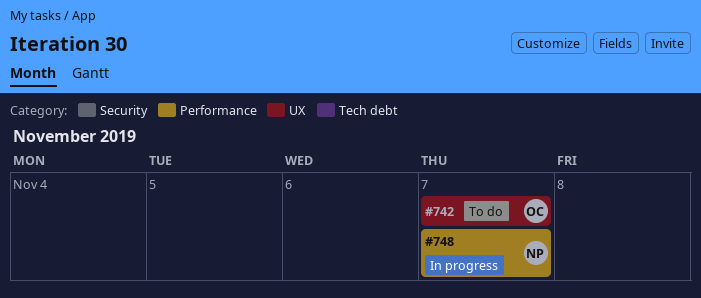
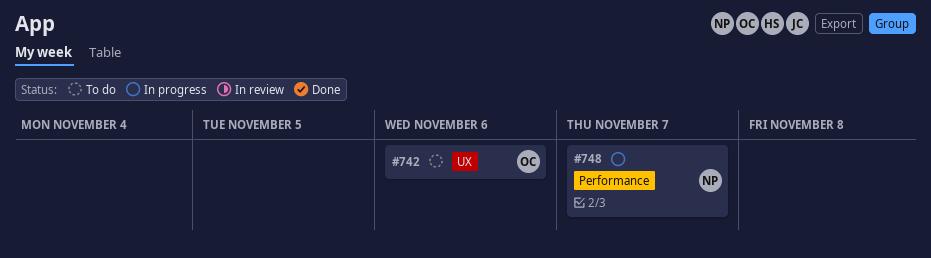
#742, due: Nov 7 -> Nov 6

